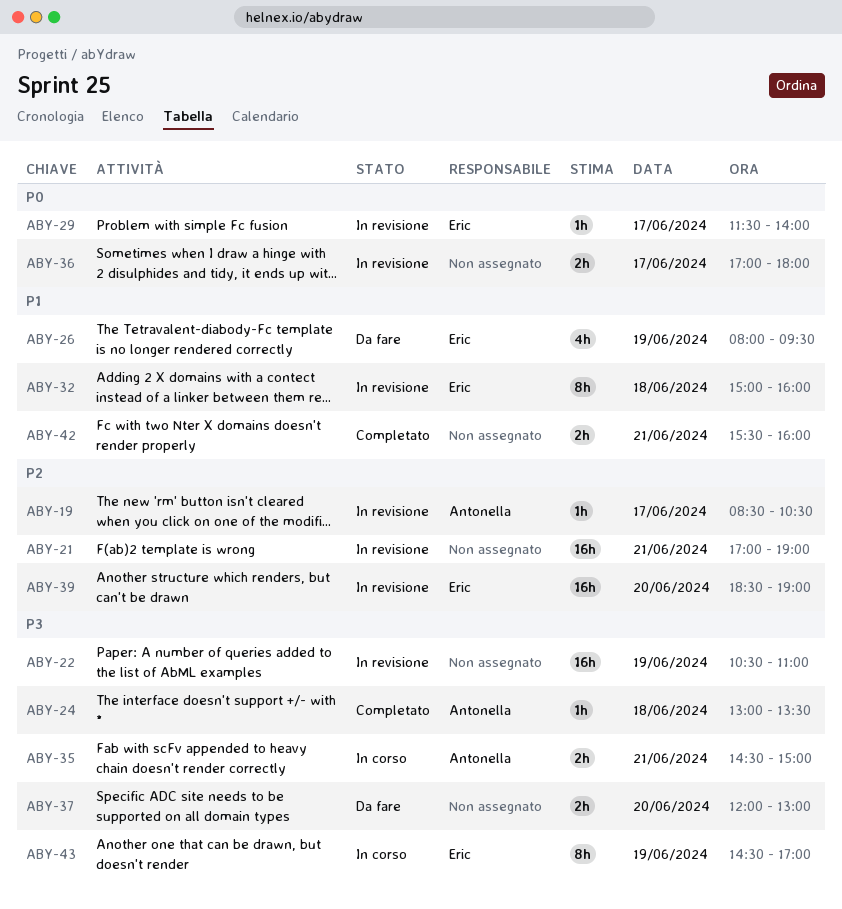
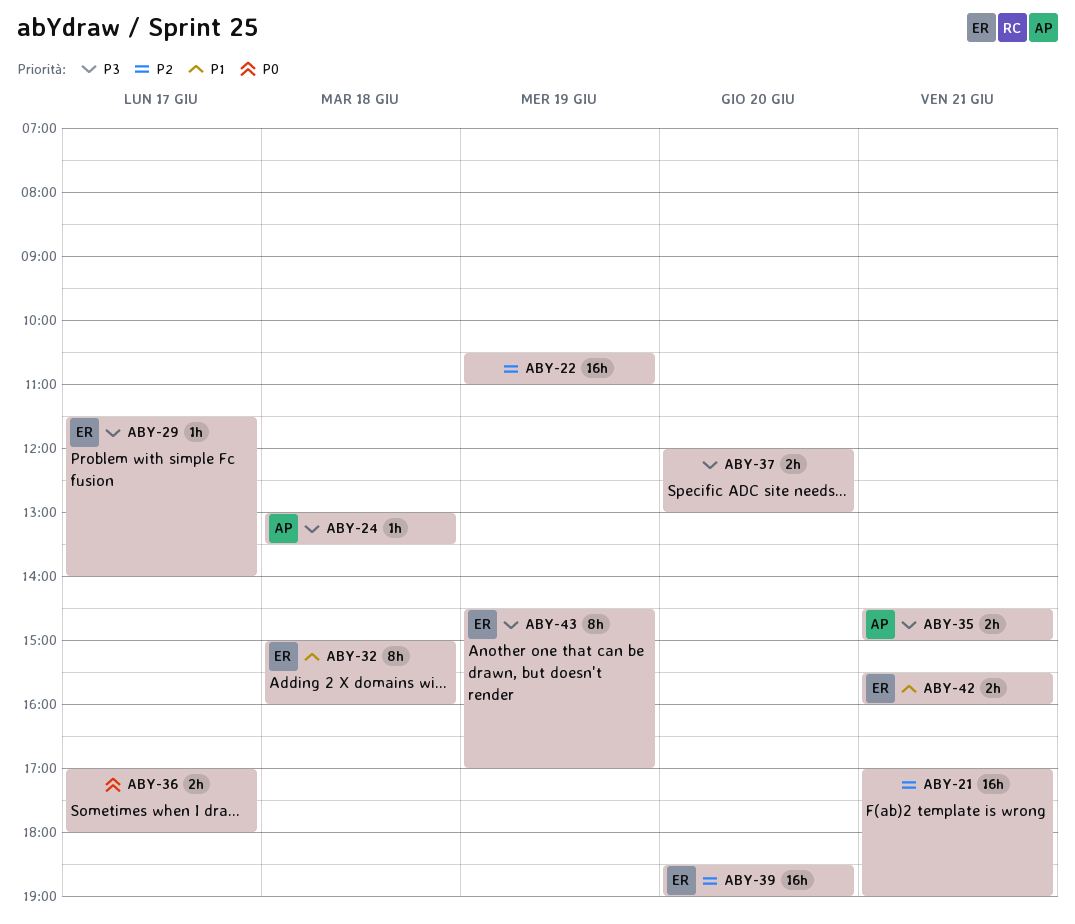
ABY-19: present -> none
ABY-22, priority: P3 -> P2
ABY-26: present -> none
ABY-29, priority: P0 -> P3
ABY-42, owner: none -> Eric

